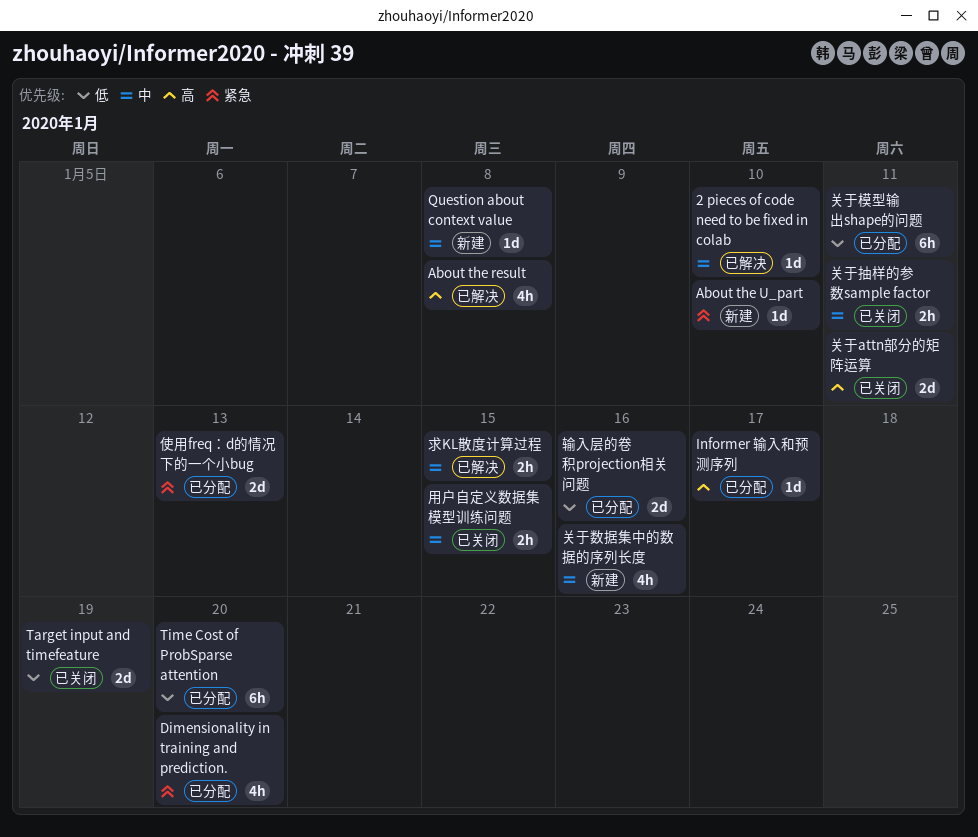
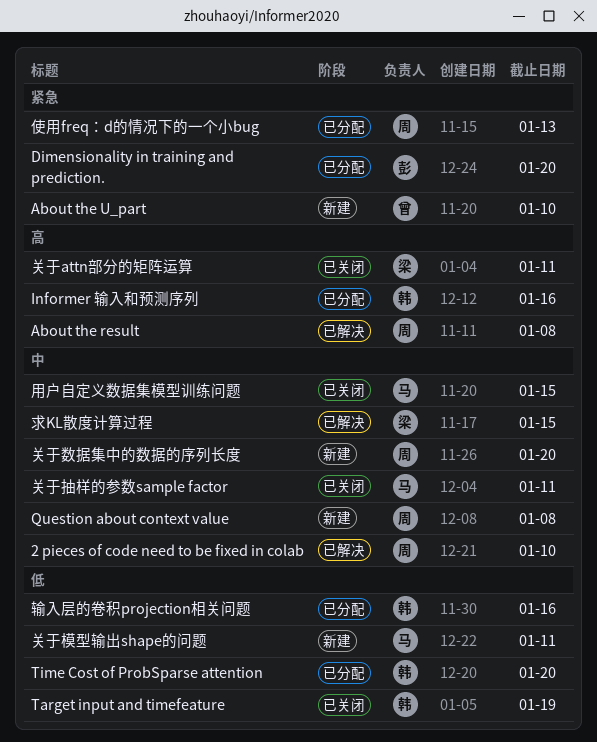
Informer 输入和预测序列, due: Jan 17 -> Jan 16
关于数据集中的数据的序列长度, due: Jan 16 -> Jan 20
关于模型输出shape的问题, status: 已分配 -> 新建

